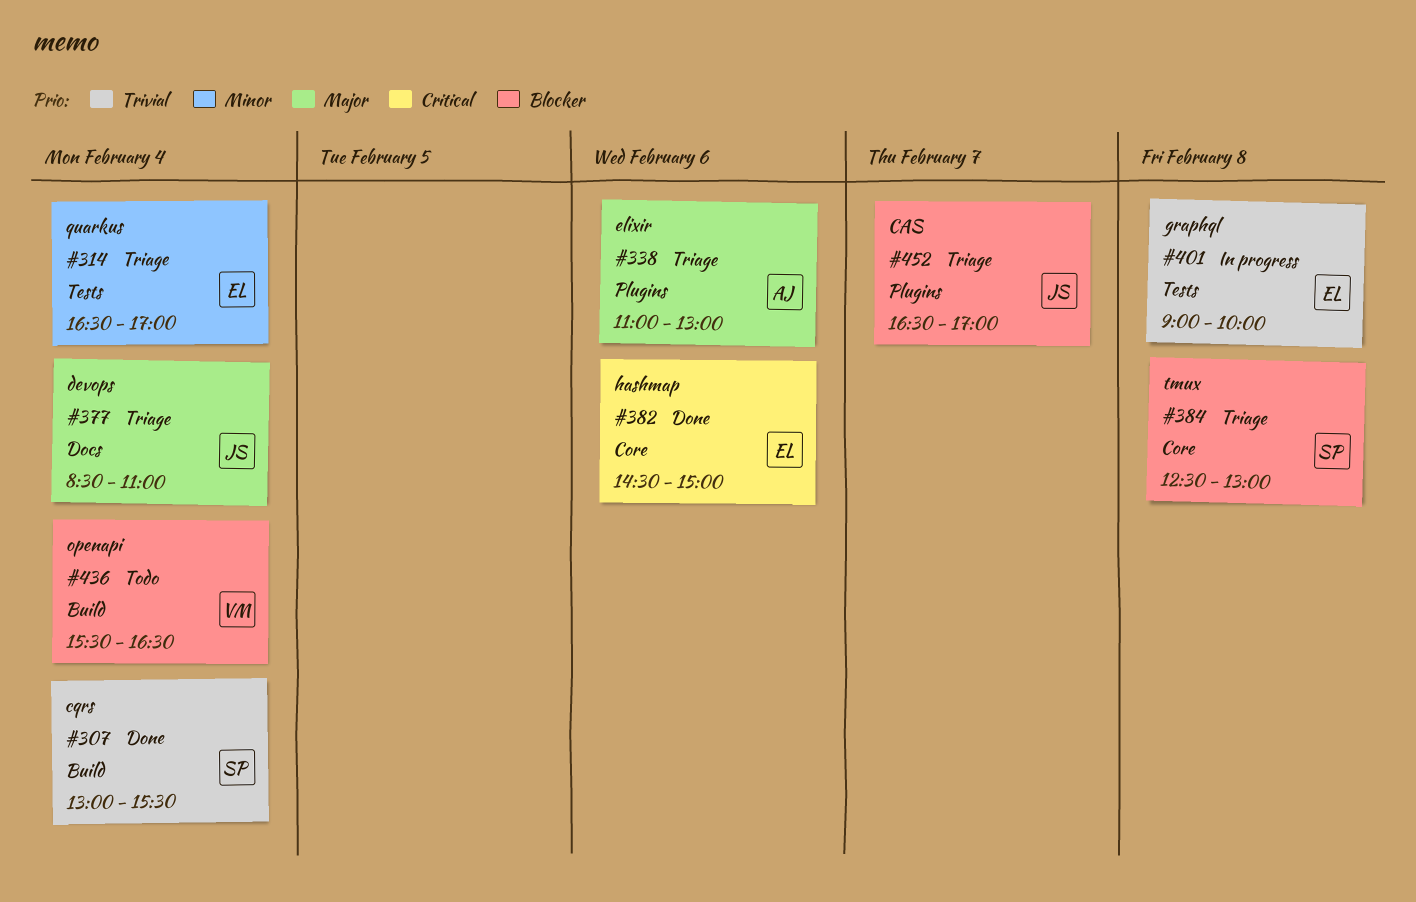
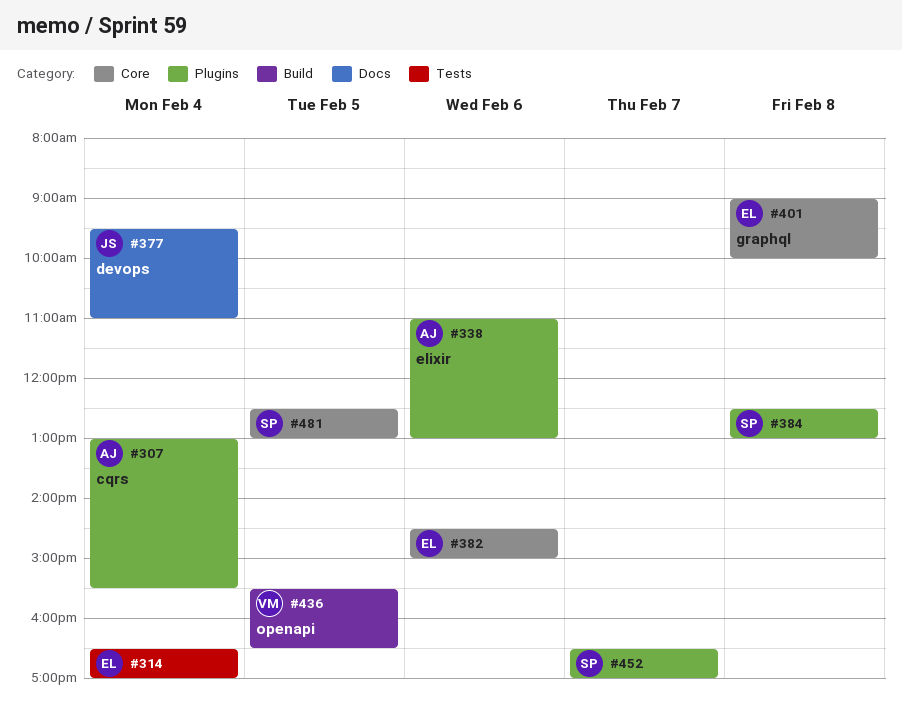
#307, owner: SP -> AJ
#307, label: Build -> Plugins
#377, begins: 08:30 -> 09:30
#384, label: Core -> Plugins
#401, label: Tests -> Core
#436, day: Feb 4 -> Feb 5
#452, owner: JS -> SP
#481: none -> present

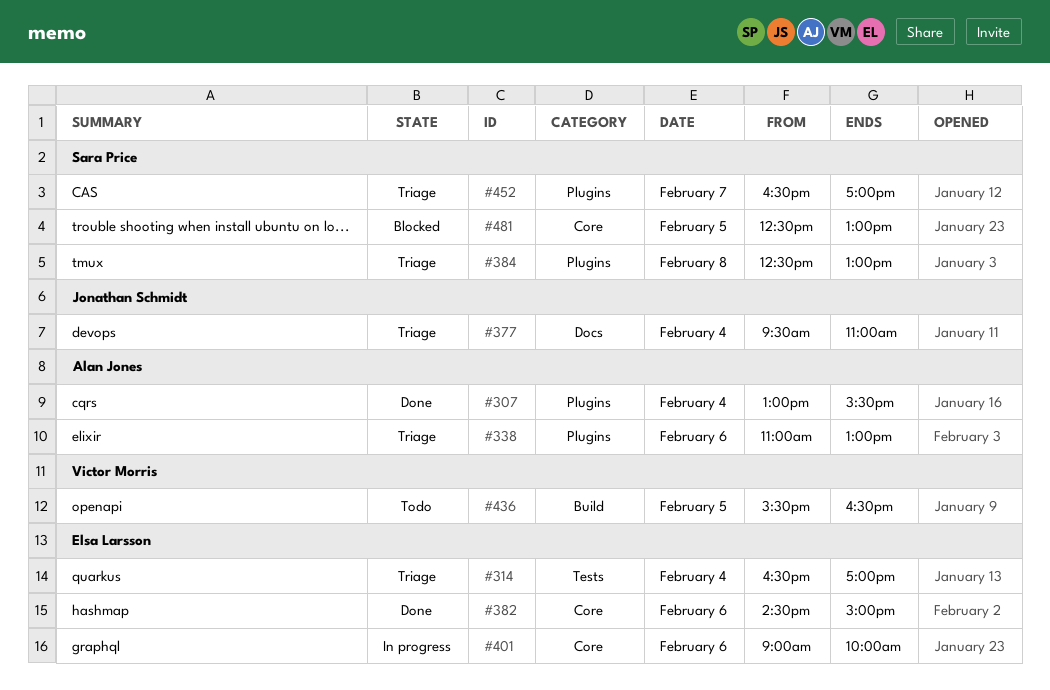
#401, day: Feb 8 -> Feb 6

